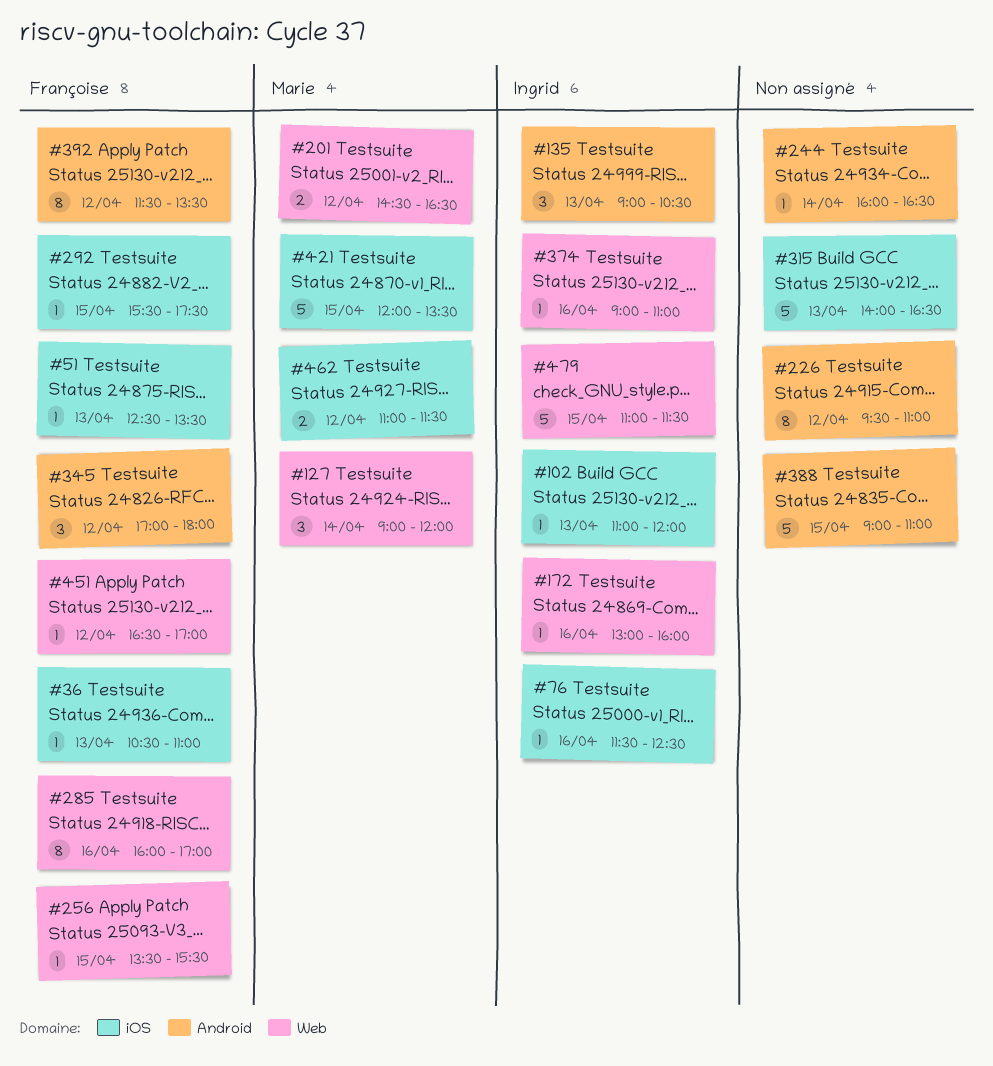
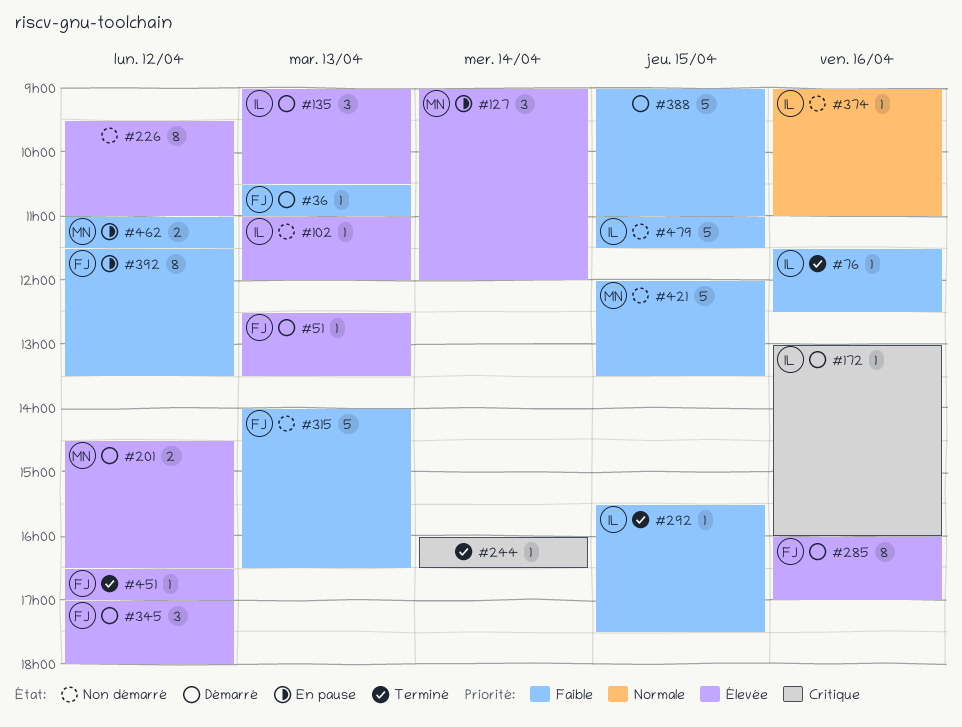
#256: present -> none
#292, owner: Françoise -> Ingrid
#315, owner: none -> Françoise

